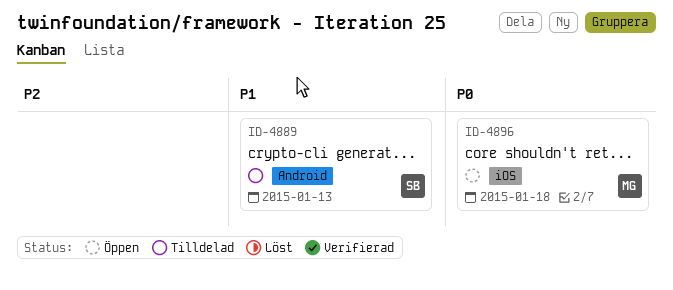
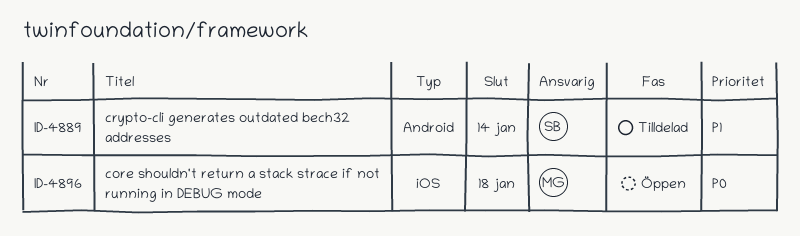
ID-4889, due: Jan 13 -> Jan 14

